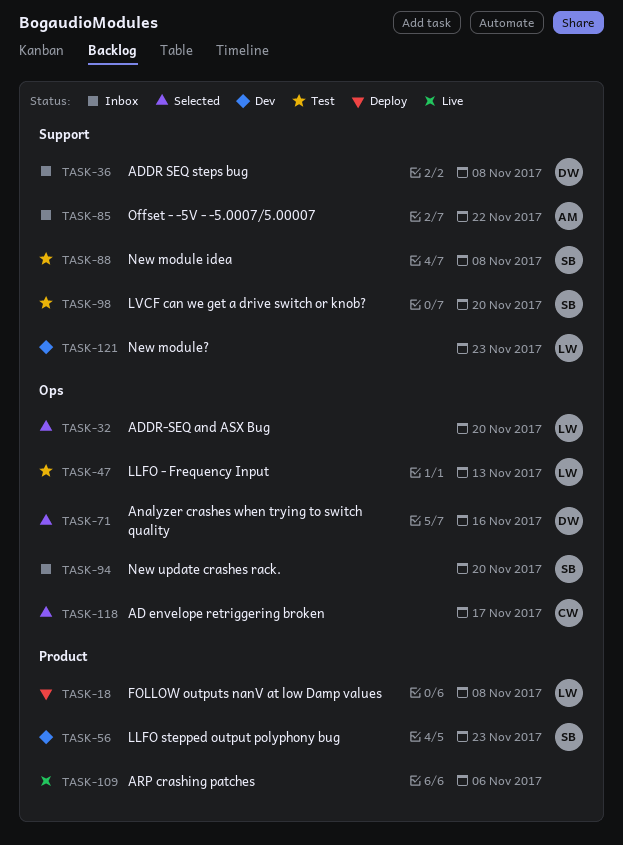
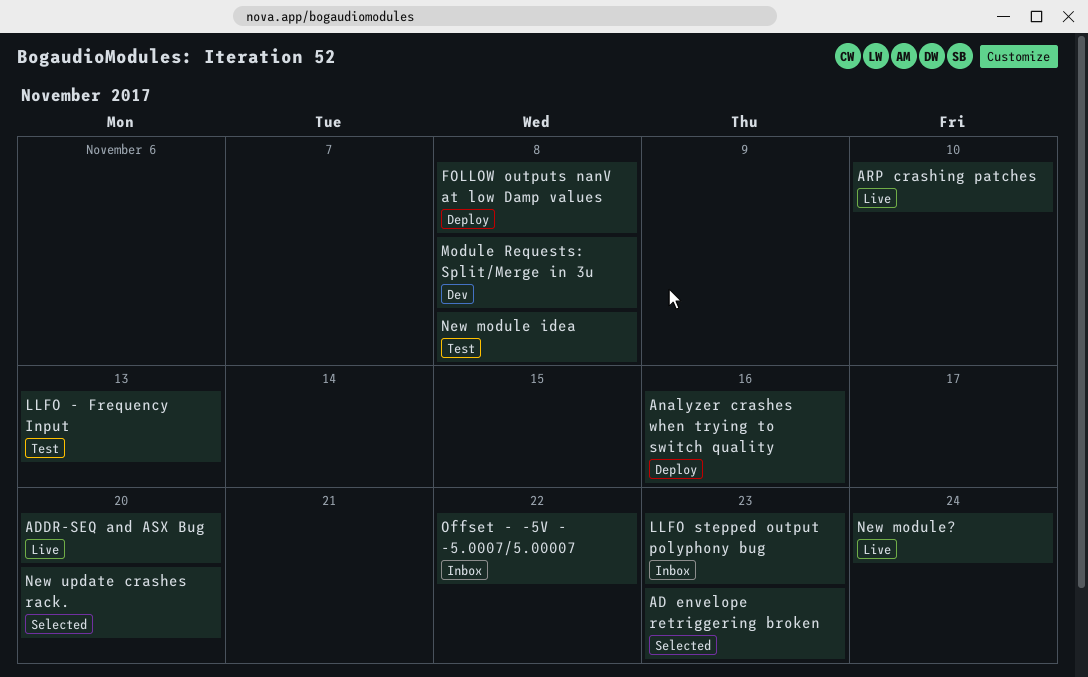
AD envelope retriggering broken, due: Nov 17 -> Nov 23
ADDR SEQ steps bug: present -> none
ADDR-SEQ and ASX Bug, status: Selected -> Live
Analyzer crashes when trying to switch quality, status: Selected -> Deploy
ARP crashing patches, due: Nov 6 -> Nov 10
LLFO stepped output polyphony bug, status: Dev -> Inbox
LVCF can we get a drive switch or knob?: present -> none
Module Requests: Split/Merge in 3u: none -> present
New module?, status: Dev -> Live
New module?, due: Nov 23 -> Nov 24
New update crashes rack., status: Inbox -> Selected

